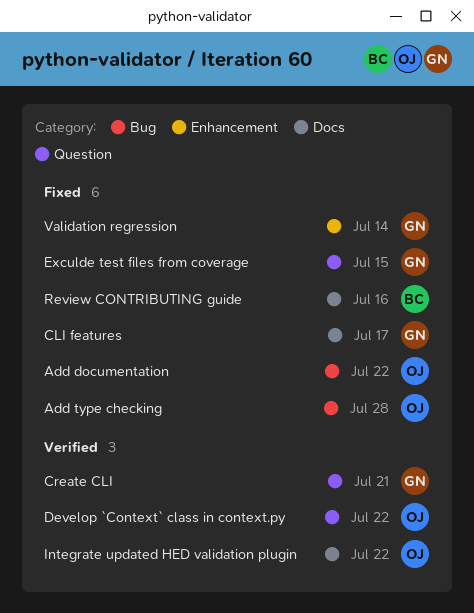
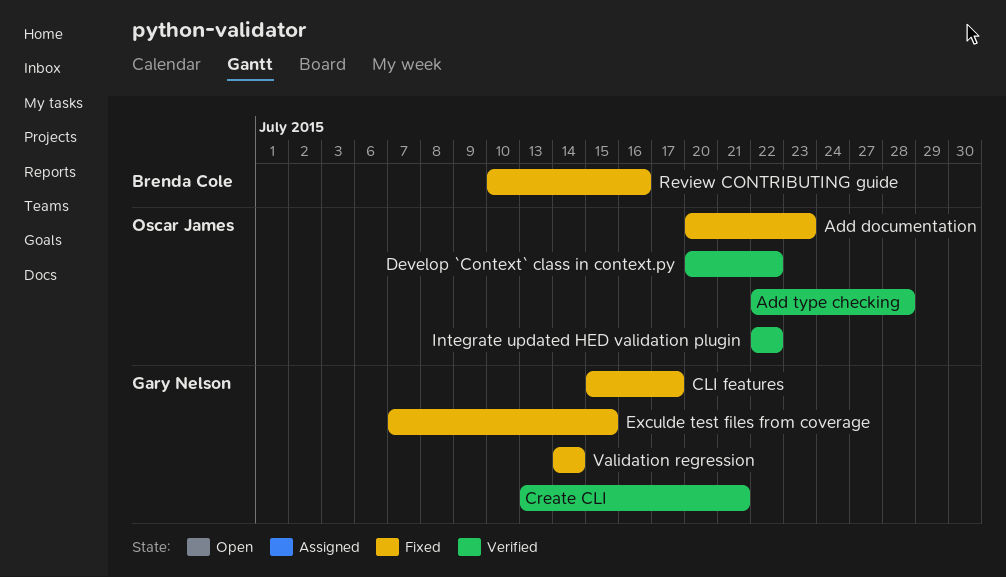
Add documentation, due: Jul 22 -> Jul 23
Add type checking, status: Fixed -> Verified

